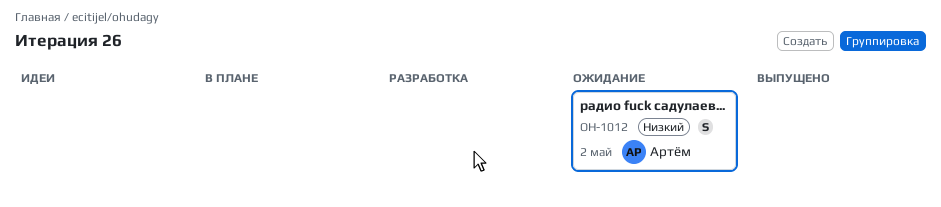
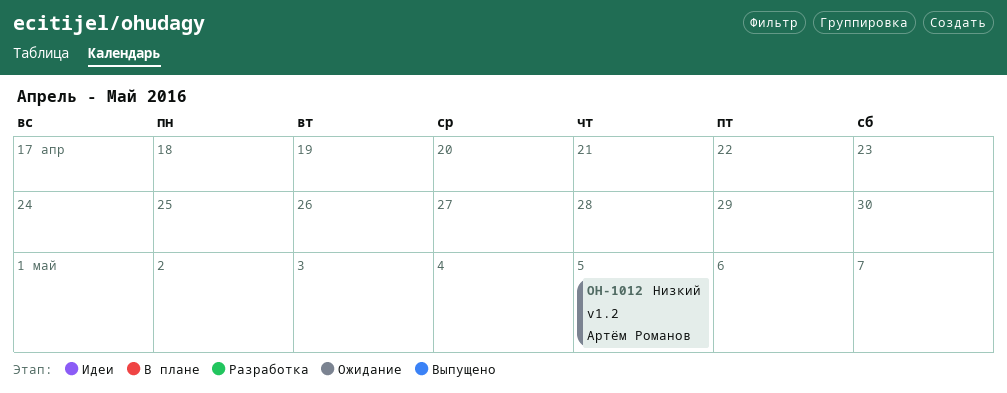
OH-1012, due: May 2 -> May 5

